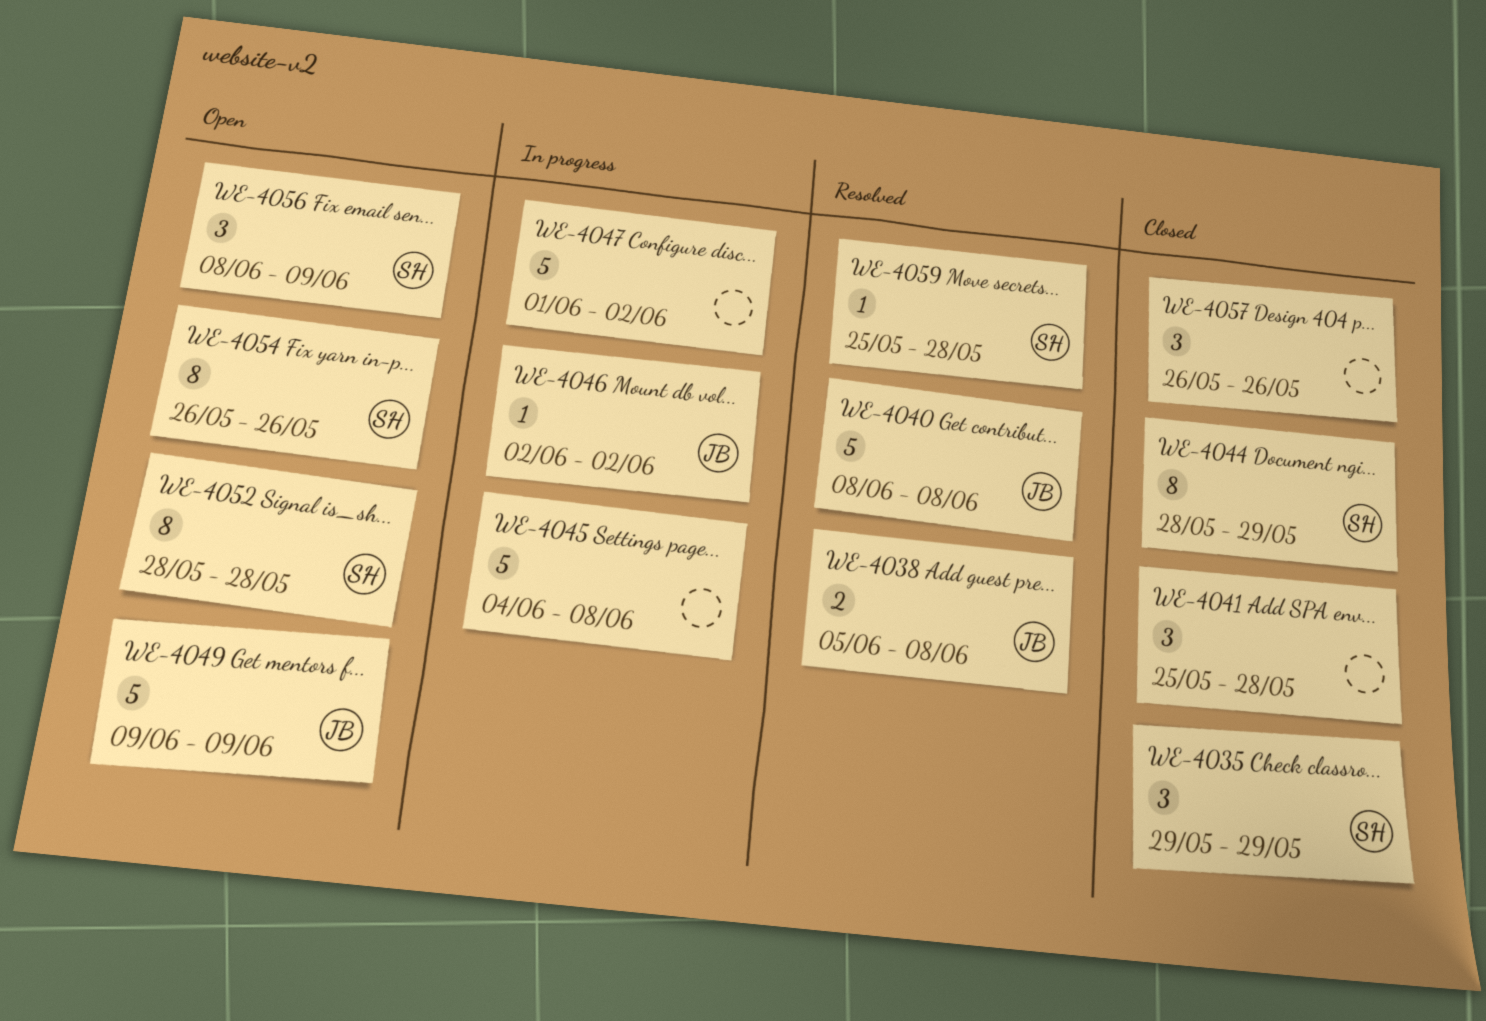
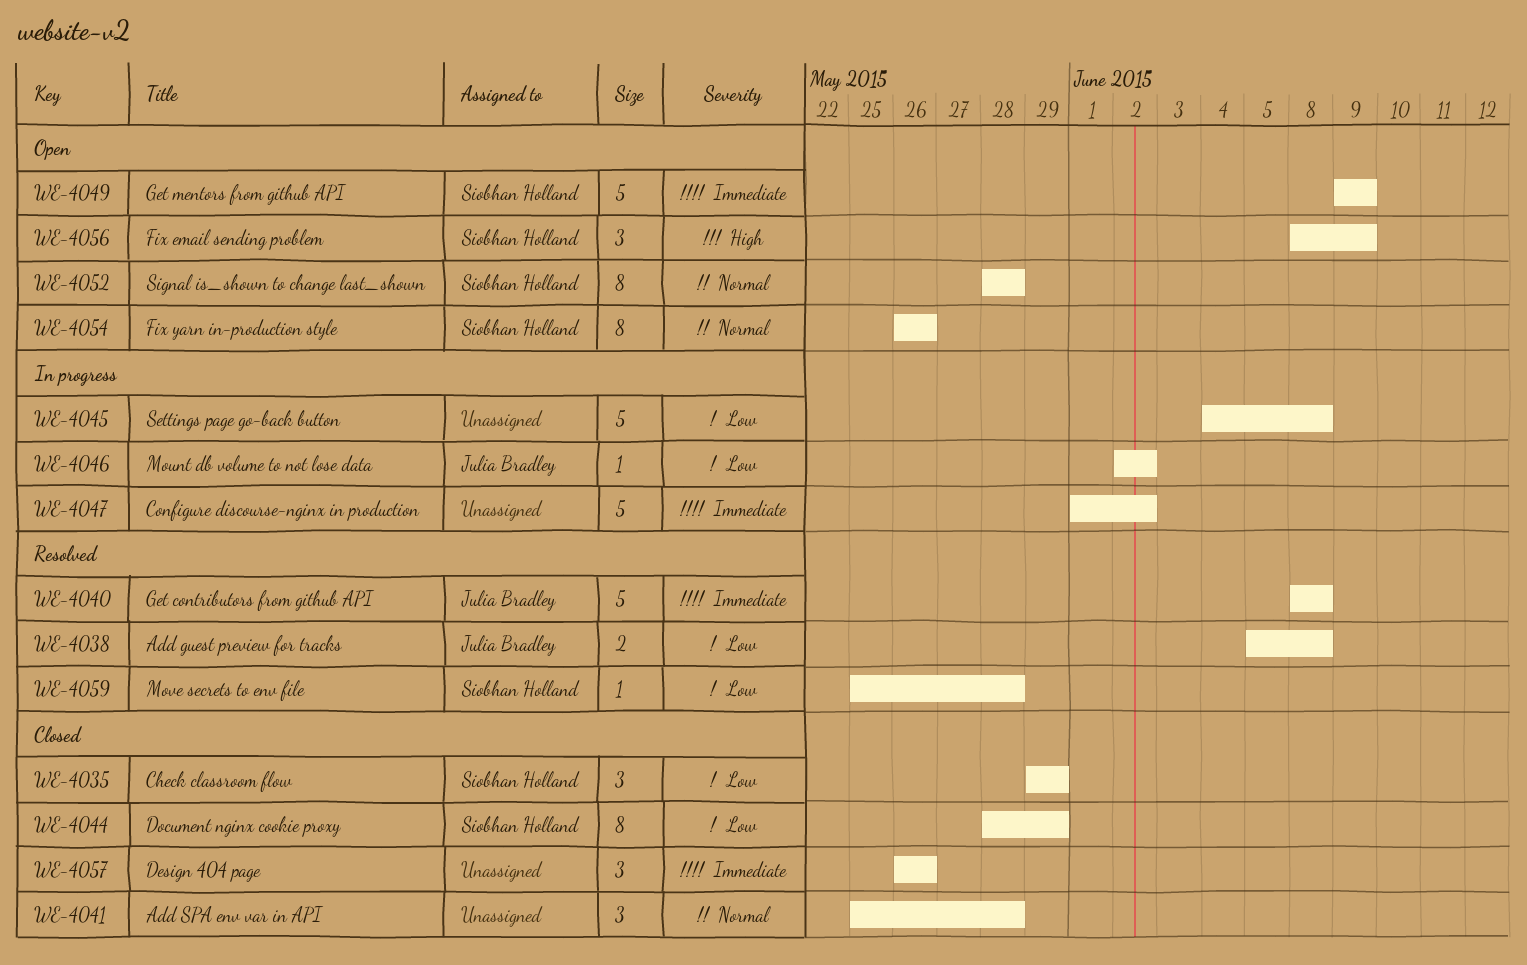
WE-4049, owner: Julia Bradley -> Siobhan Holland

